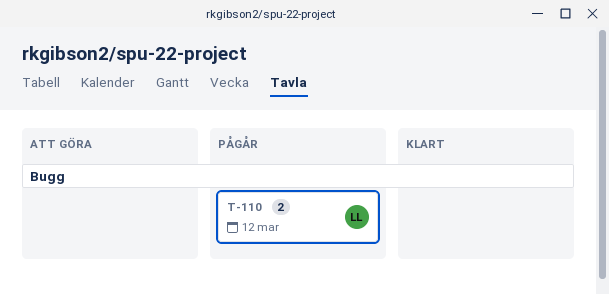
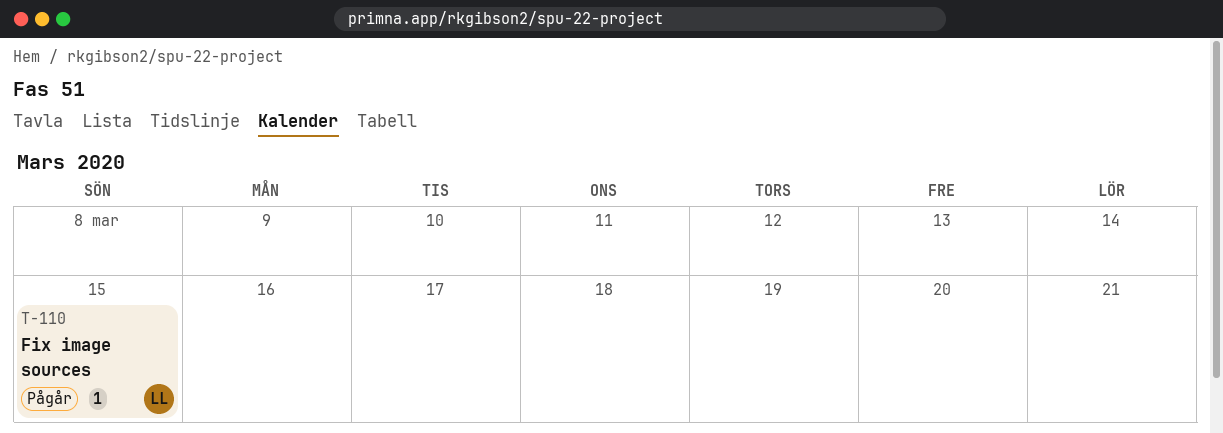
T-110, estimate: 2 -> 1
T-110, due: Mar 12 -> Mar 15

